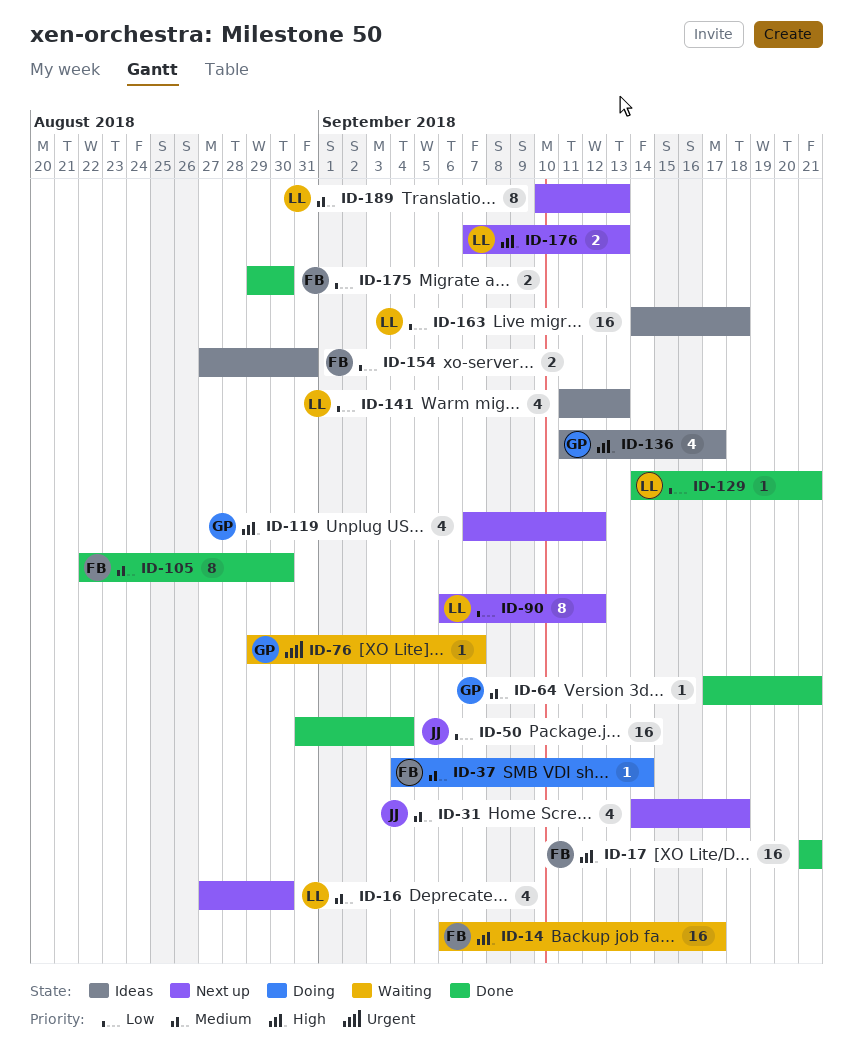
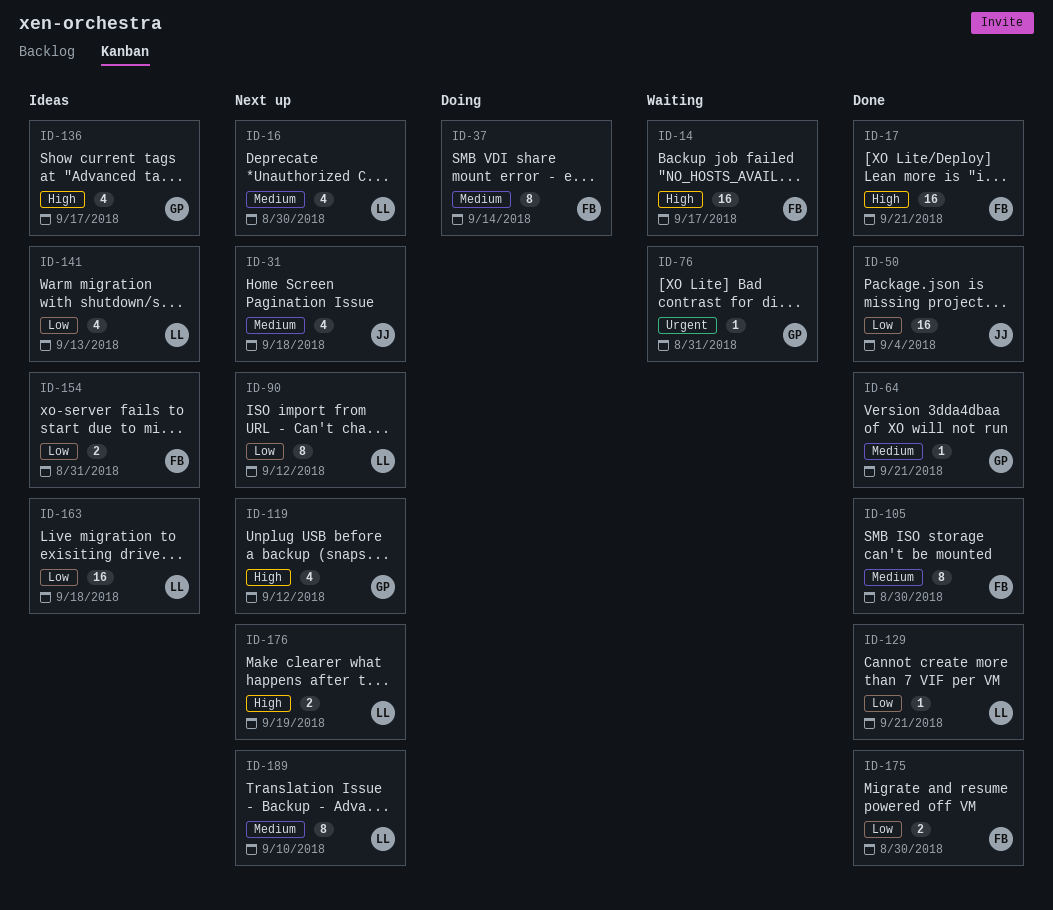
ID-37, estimate: 1 -> 8
ID-76, due: Sep 7 -> Aug 31
ID-176, due: Sep 13 -> Sep 19
ID-189, due: Sep 13 -> Sep 10

